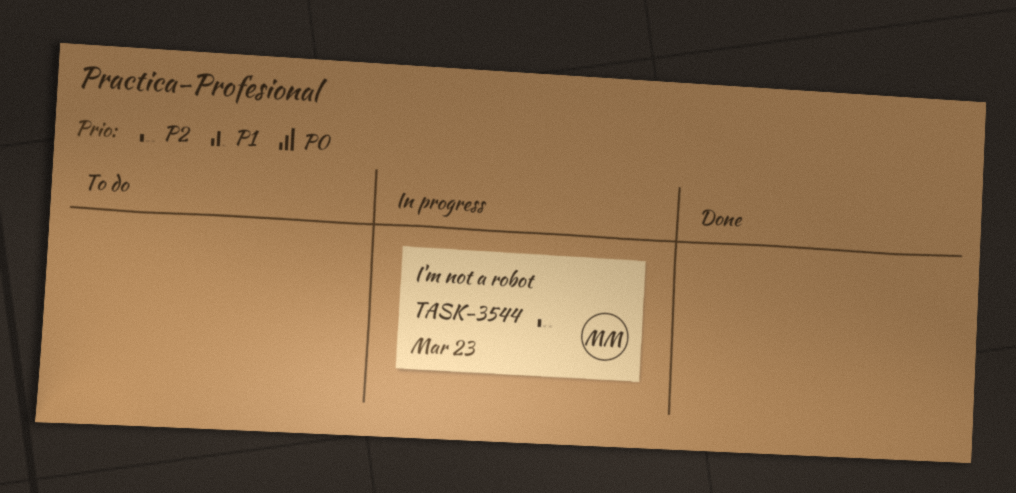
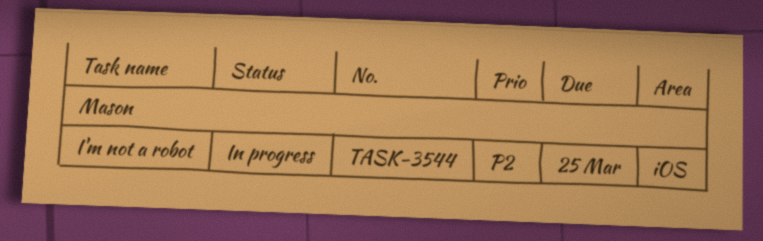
TASK-3544, due: Mar 23 -> Mar 25

